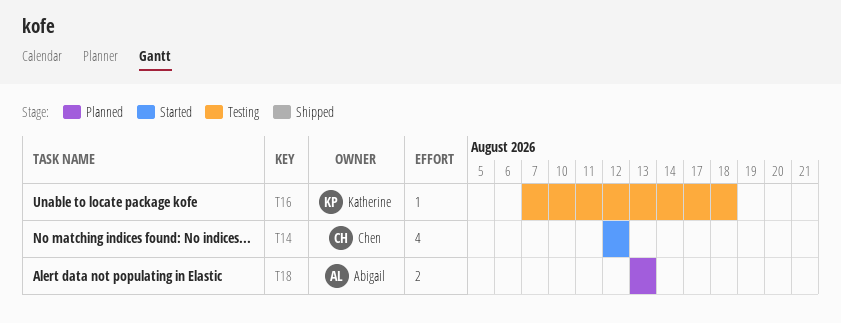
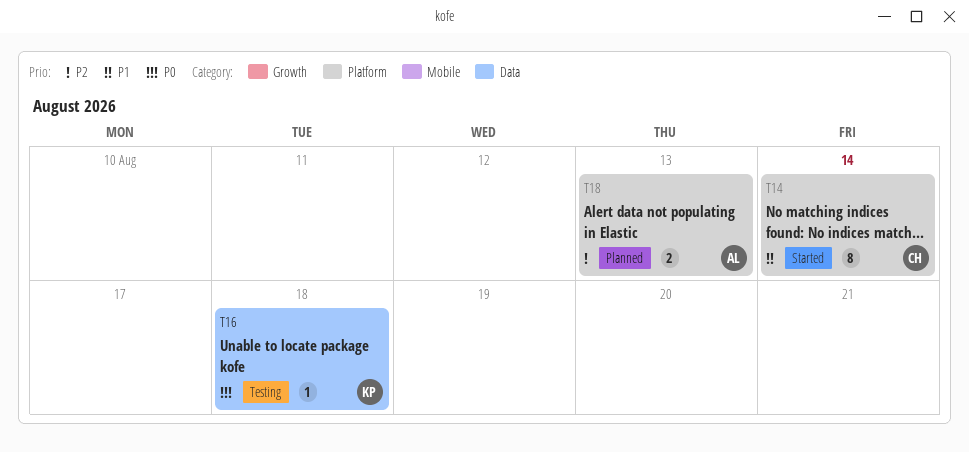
T14, estimate: 4 -> 8
T14, due: Aug 12 -> Aug 14

